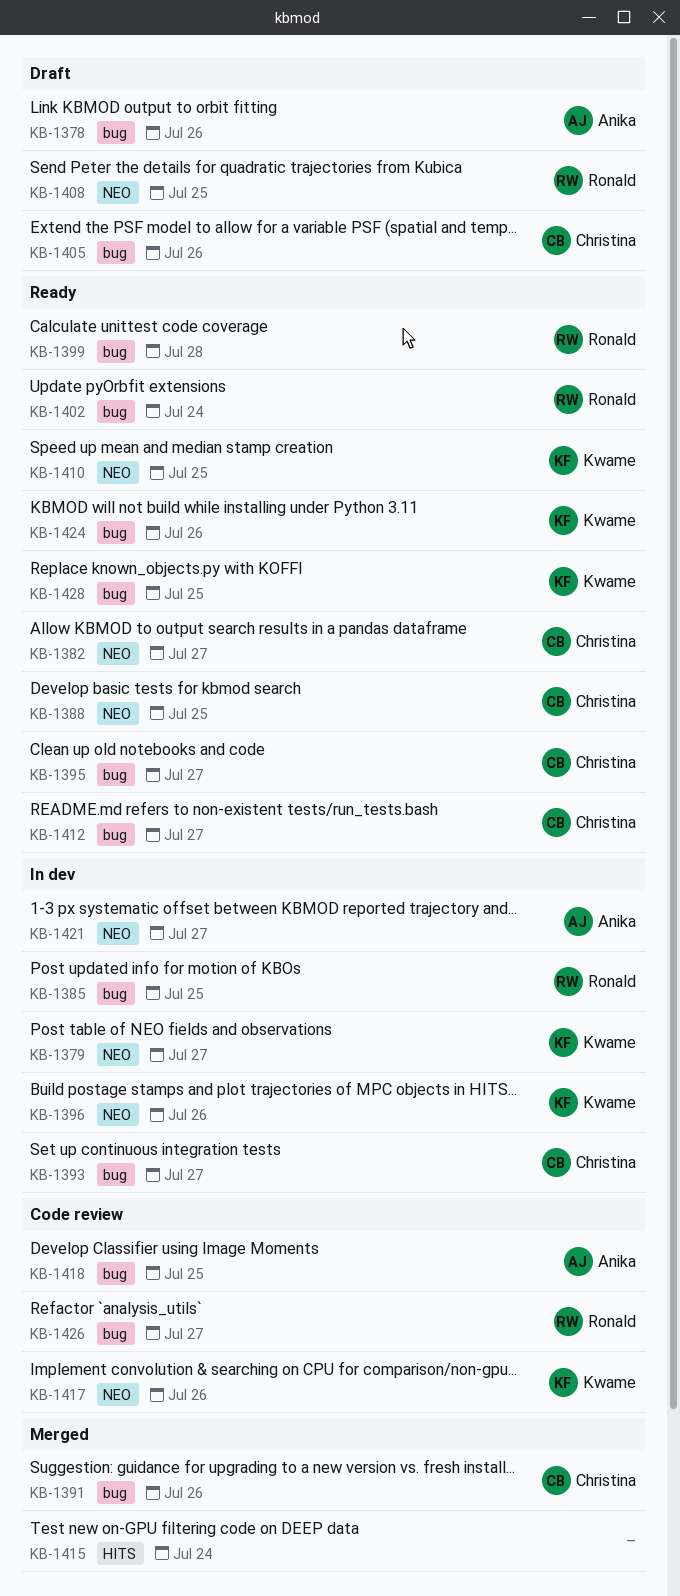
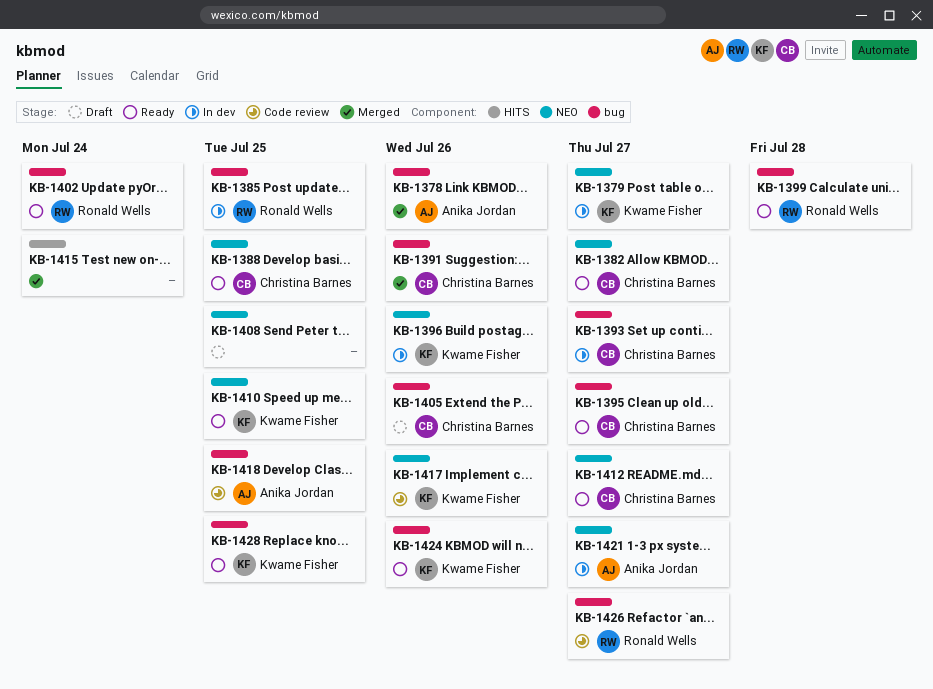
KB-1378, status: Draft -> Merged
KB-1408, owner: Ronald Wells -> none
KB-1412, label: bug -> NEO

